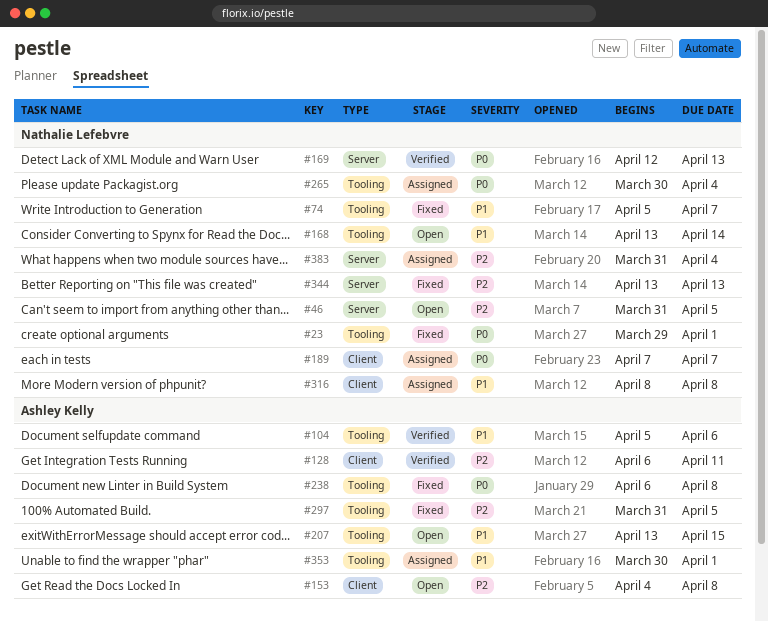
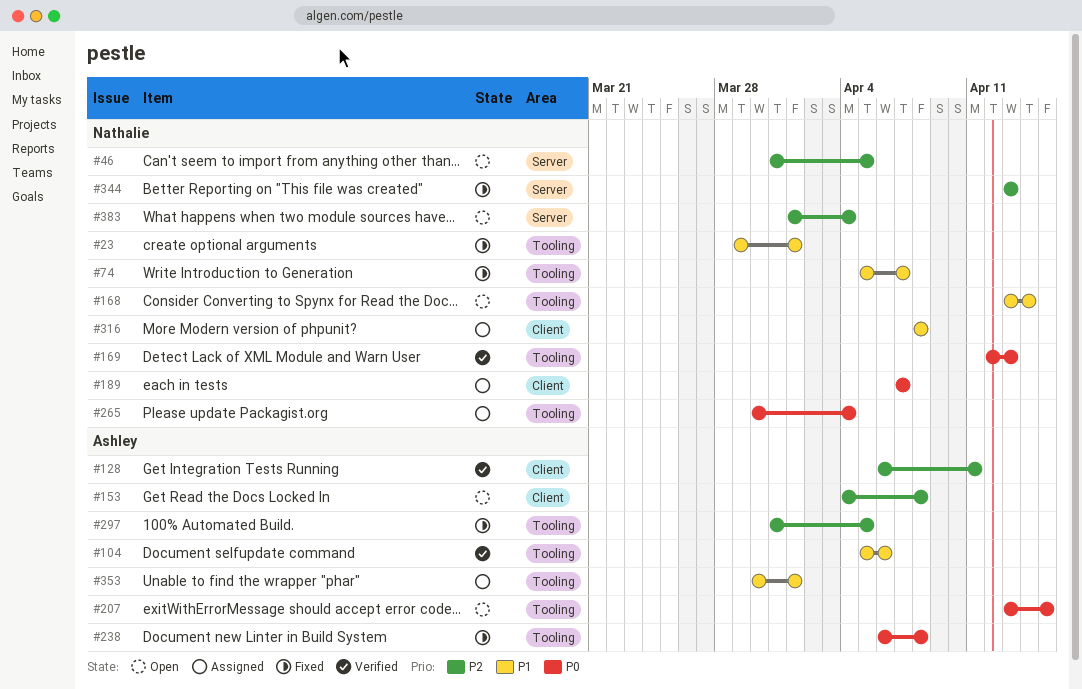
#23, priority: P0 -> P1
#169, label: Server -> Tooling
#207, priority: P1 -> P0
#383, status: Assigned -> Open
#383, start: Mar 31 -> Apr 1

